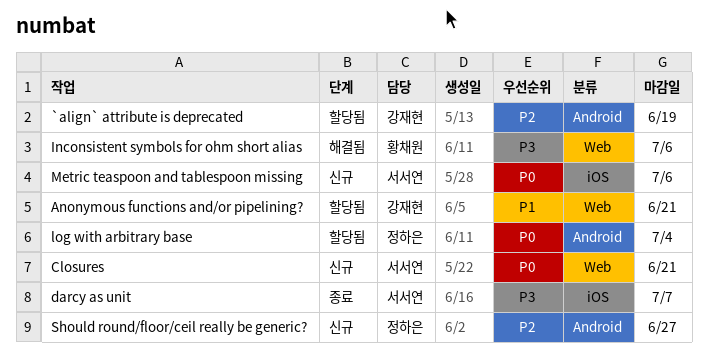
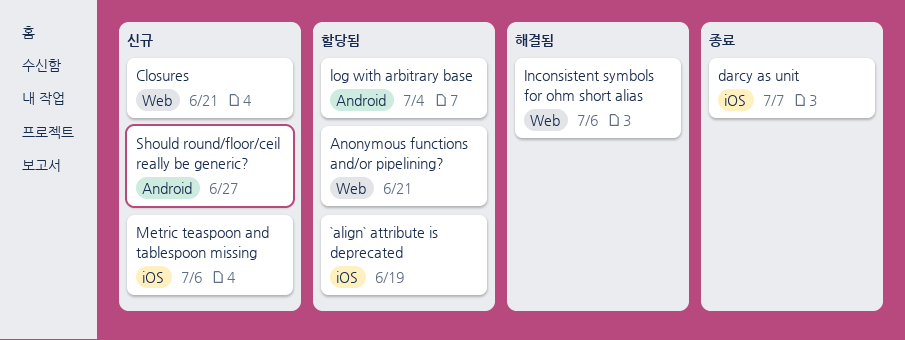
`align` attribute is deprecated, label: Android -> iOS

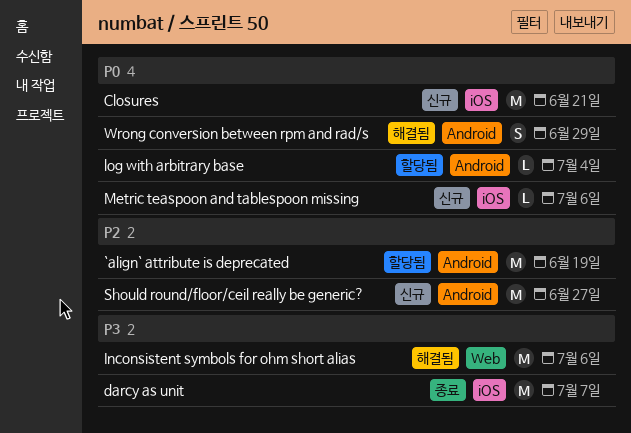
`align` attribute is deprecated, label: iOS -> Android
Anonymous functions and/or pipelining?: present -> none
Closures, label: Web -> iOS
Wrong conversion between rpm and rad/s: none -> present

